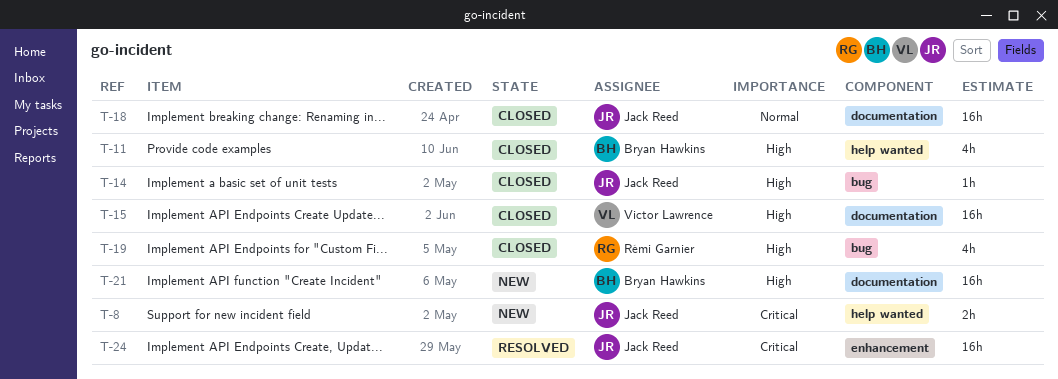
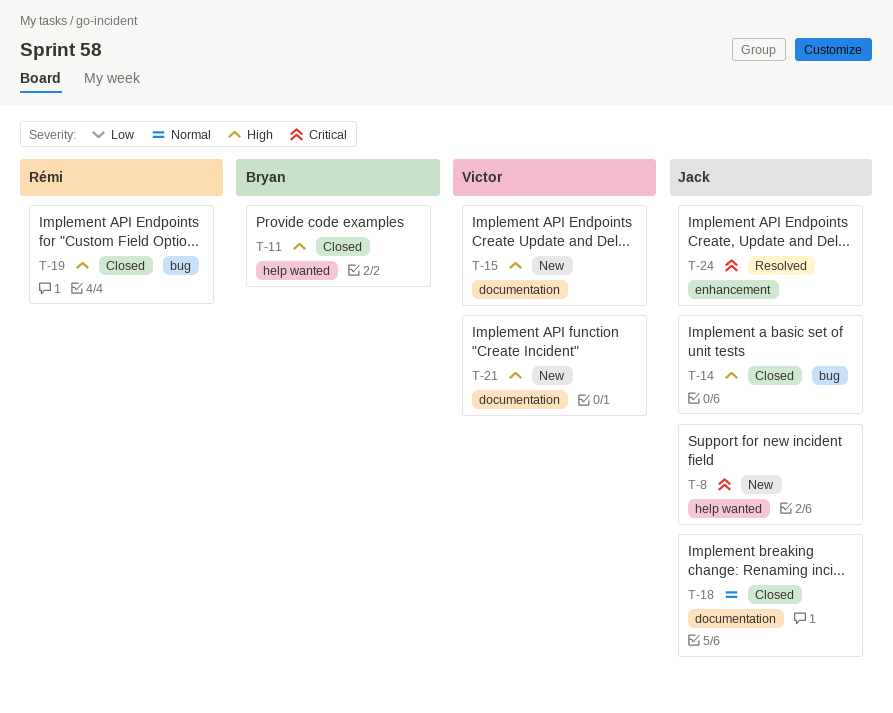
T-15, status: Closed -> New
T-21, owner: Bryan Hawkins -> Victor Lawrence

